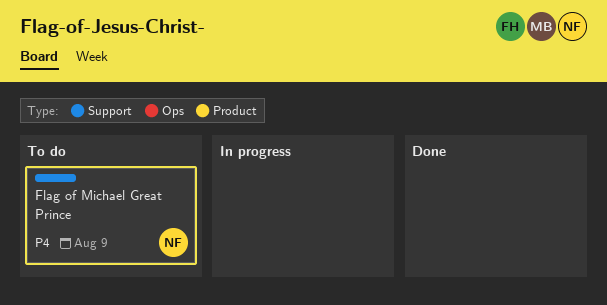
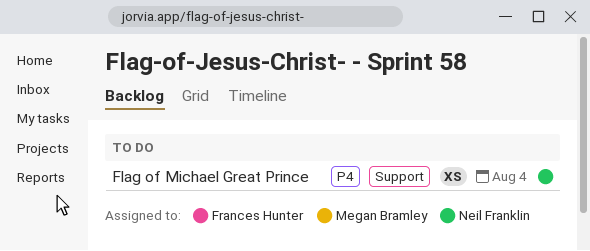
Flag of Michael Great Prince, due: Aug 9 -> Aug 4

